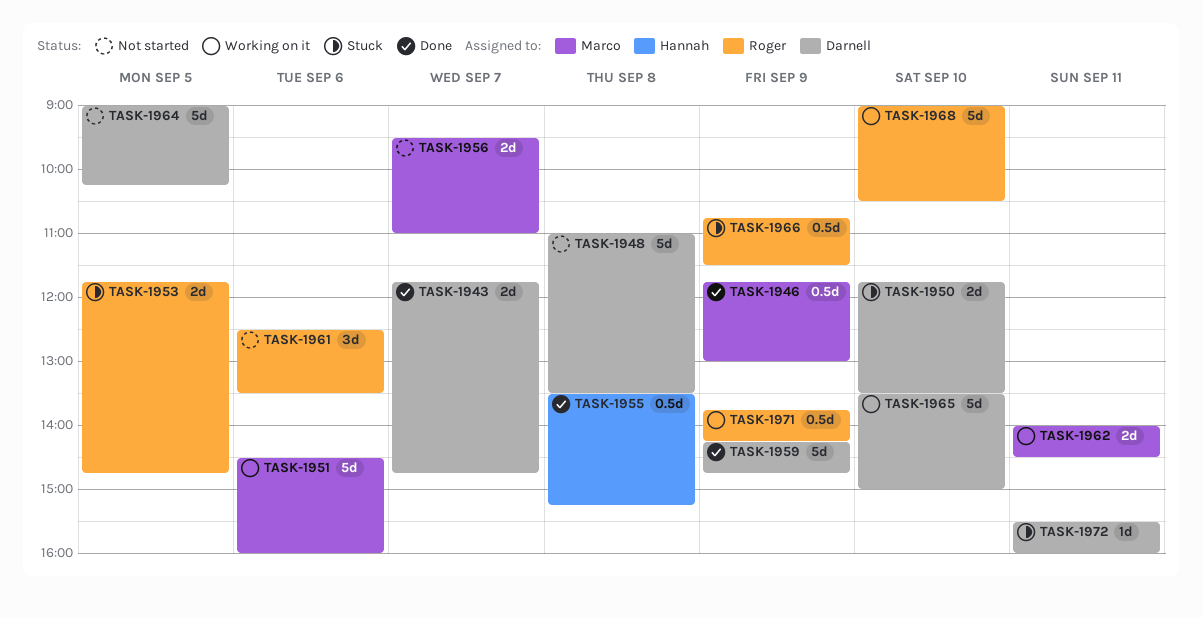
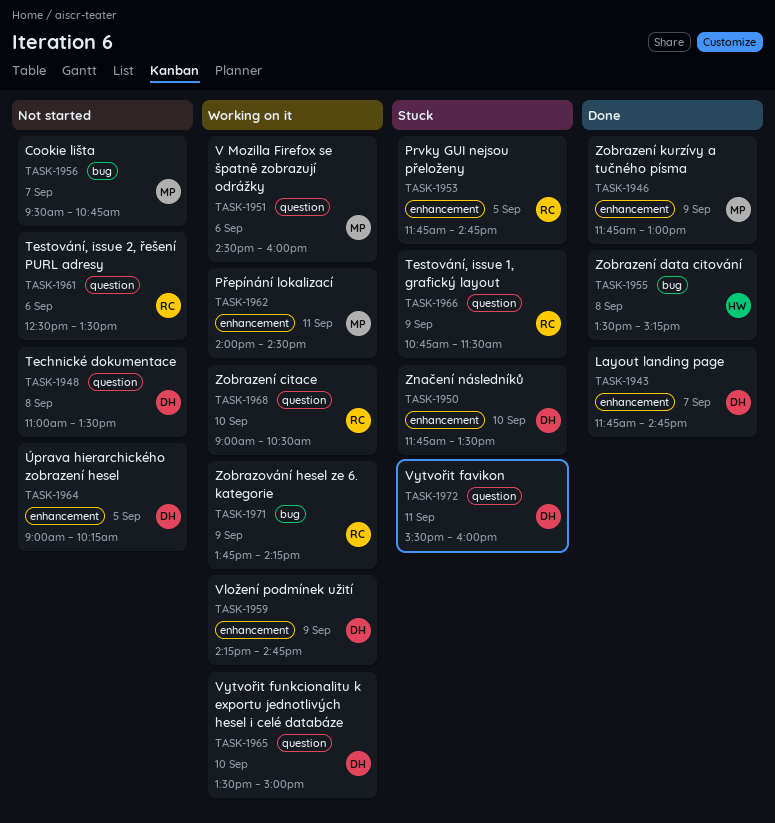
TASK-1956, ends: 11:00 -> 10:45
TASK-1959, status: Done -> Working on it

